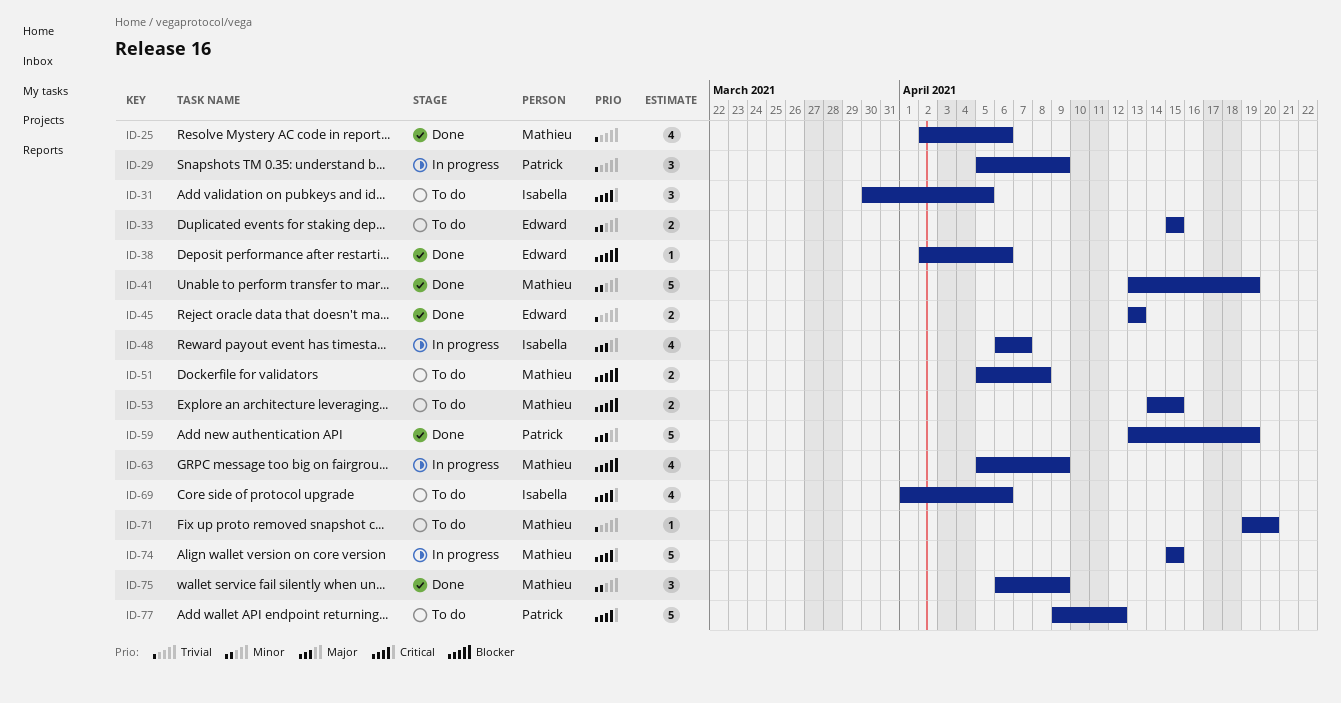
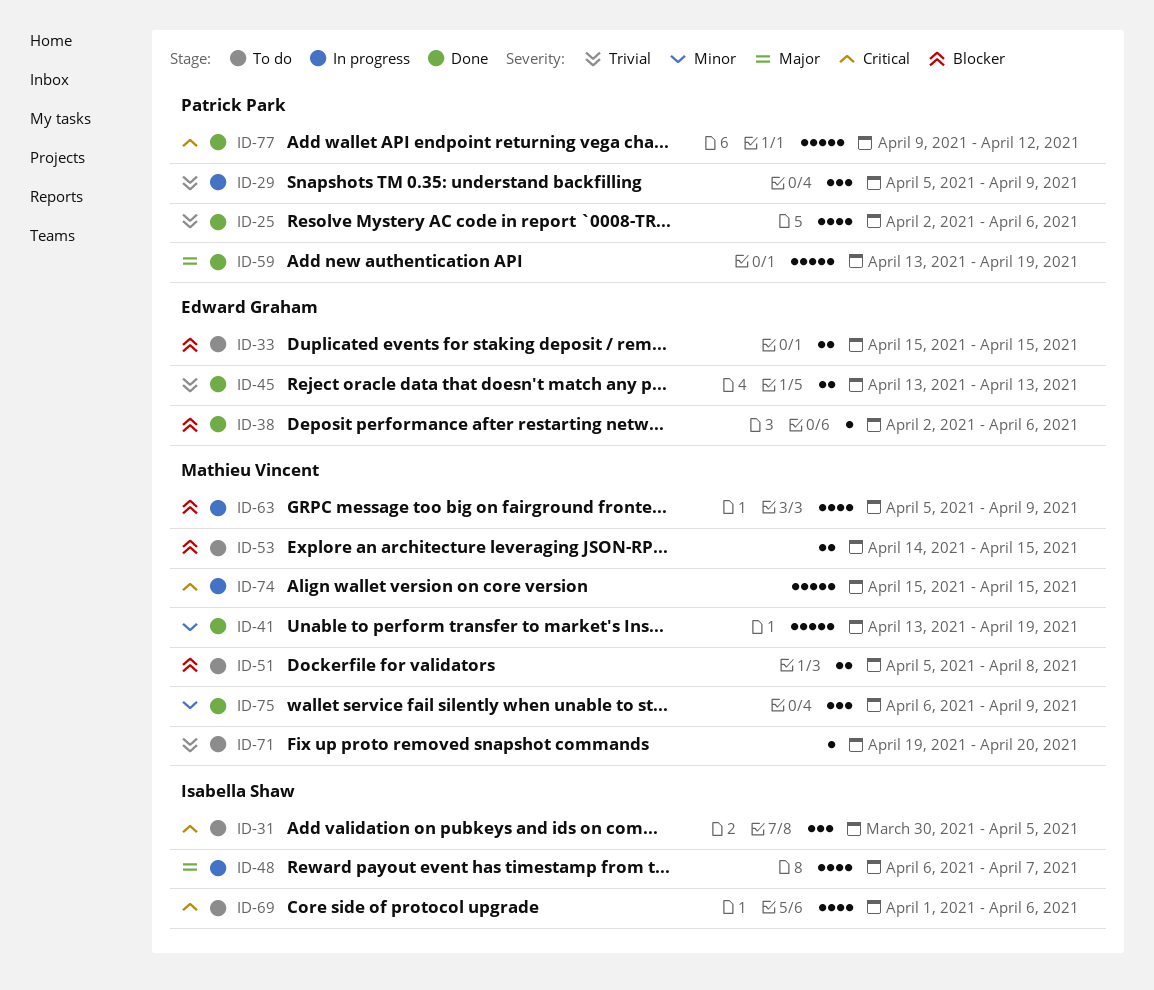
ID-25, owner: Mathieu Vincent -> Patrick Park
ID-33, priority: Minor -> Blocker
ID-77, status: To do -> Done

